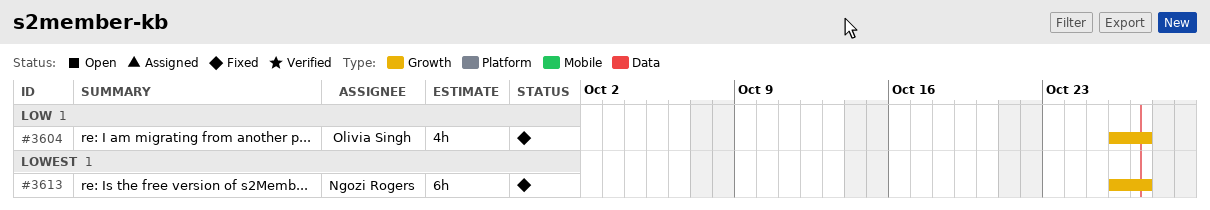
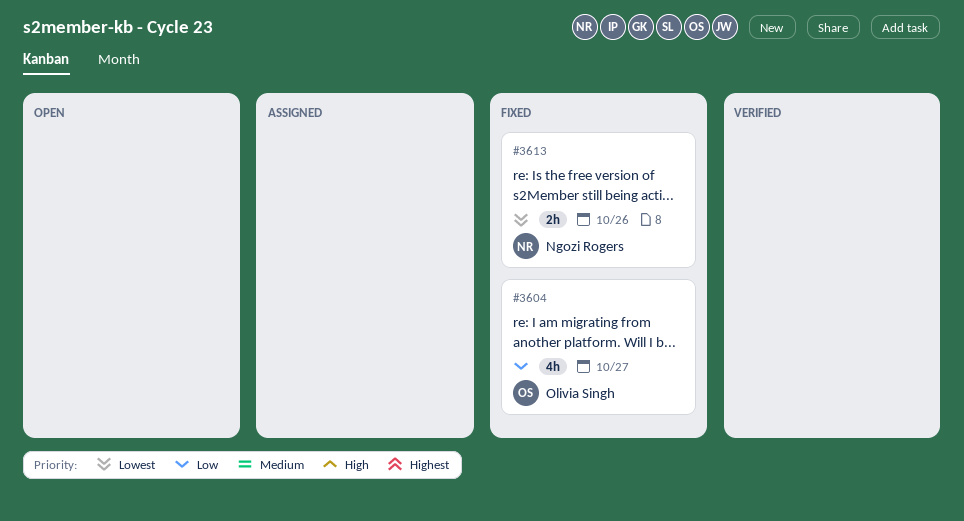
#3613, estimate: 6h -> 2h
#3613, due: Oct 27 -> Oct 26

